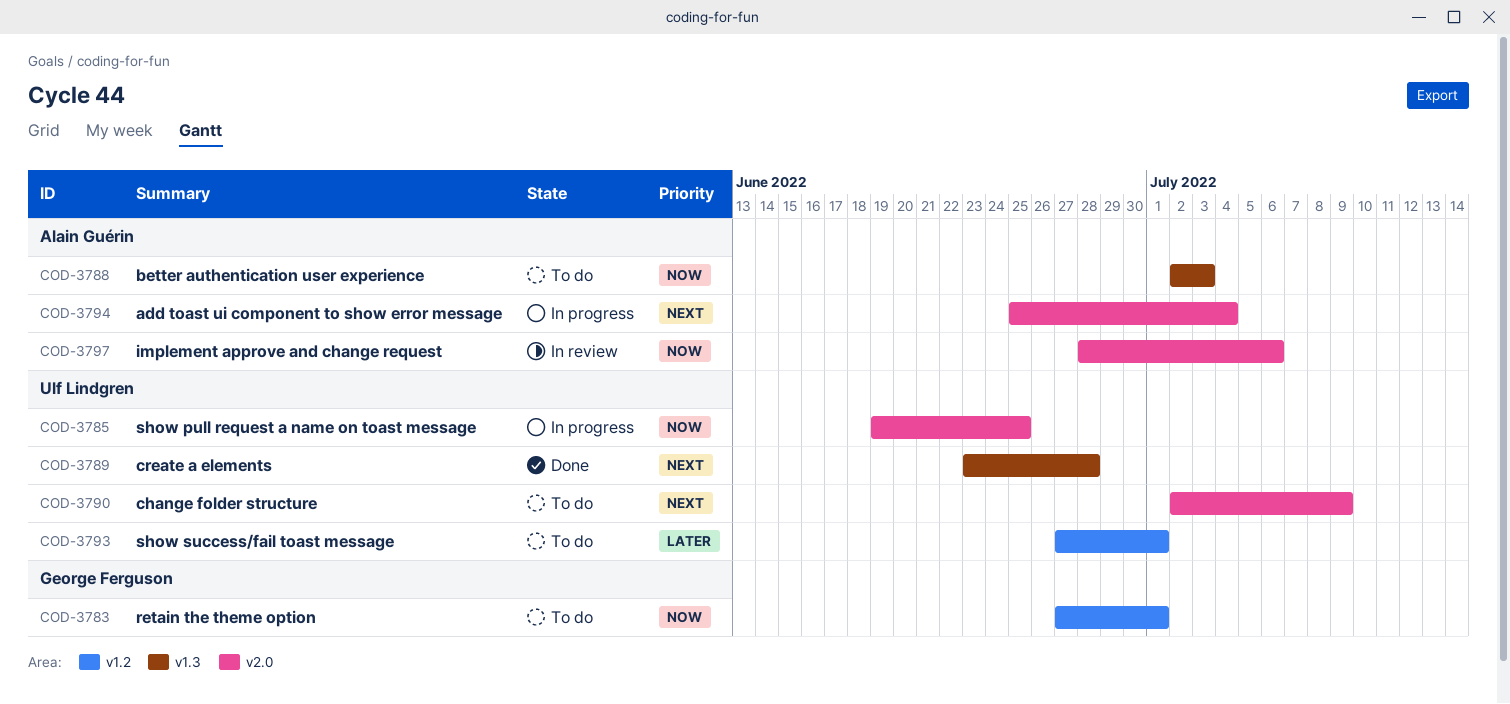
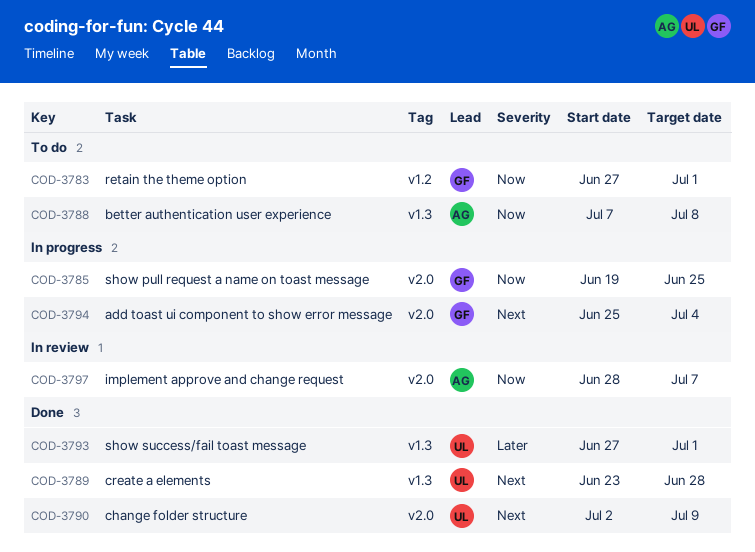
COD-3785, owner: Ulf Lindgren -> George Ferguson
COD-3788, start: Jul 2 -> Jul 7
COD-3788, due: Jul 3 -> Jul 8
COD-3790, status: To do -> Done
COD-3793, status: To do -> Done
COD-3793, label: v1.2 -> v1.3
COD-3794, owner: Alain Guérin -> George Ferguson
COD-3797, due: Jul 6 -> Jul 7

